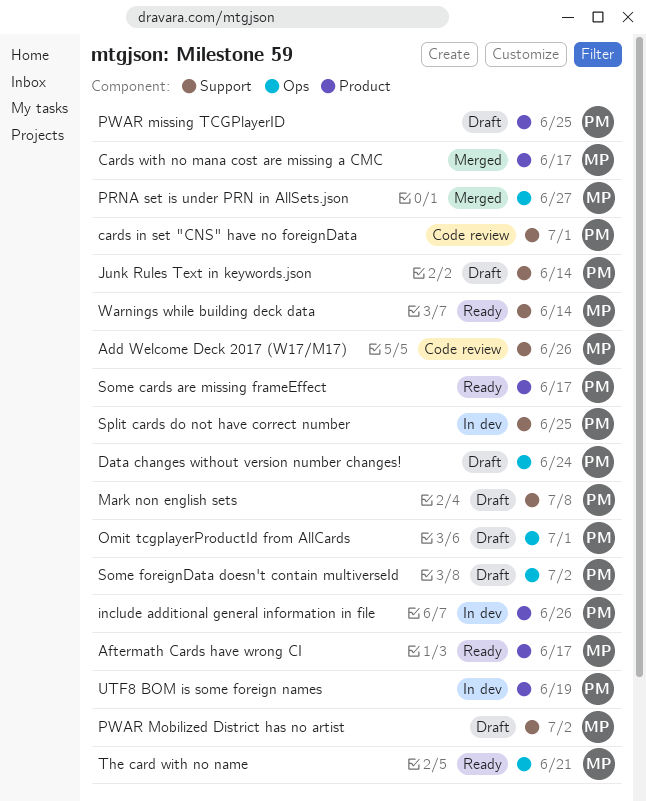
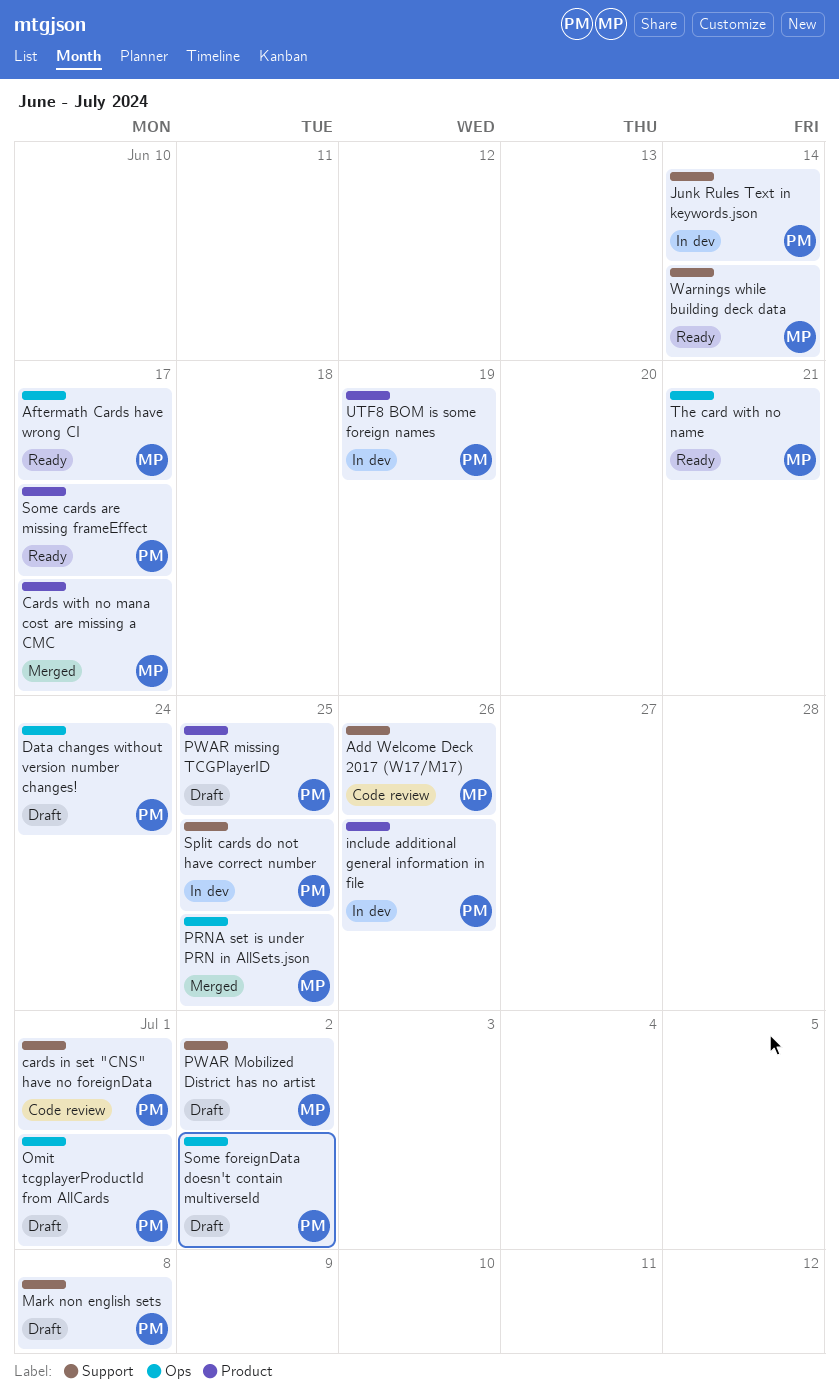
Aftermath Cards have wrong CI, label: Product -> Ops
Junk Rules Text in keywords.json, status: Draft -> In dev
PRNA set is under PRN in AllSets.json, due: Jun 27 -> Jun 25

